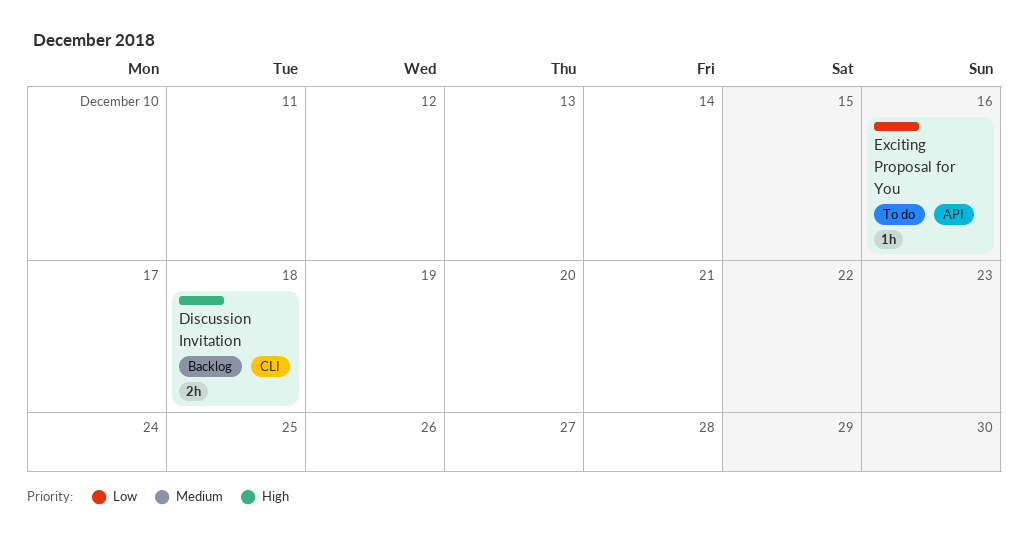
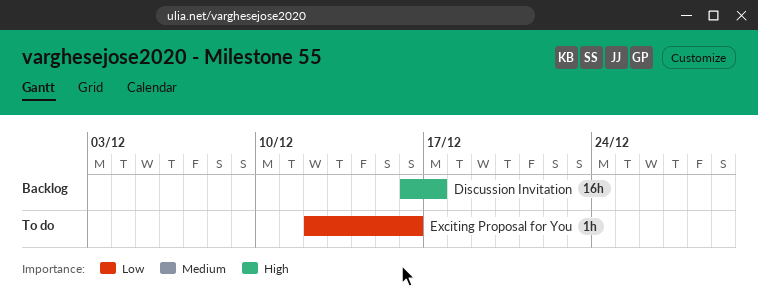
Discussion Invitation, estimate: 2h -> 16h
Discussion Invitation, due: Dec 18 -> Dec 17

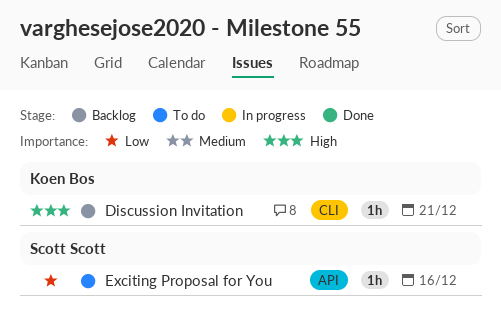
Discussion Invitation, estimate: 16h -> 1h
Discussion Invitation, due: Dec 17 -> Dec 21

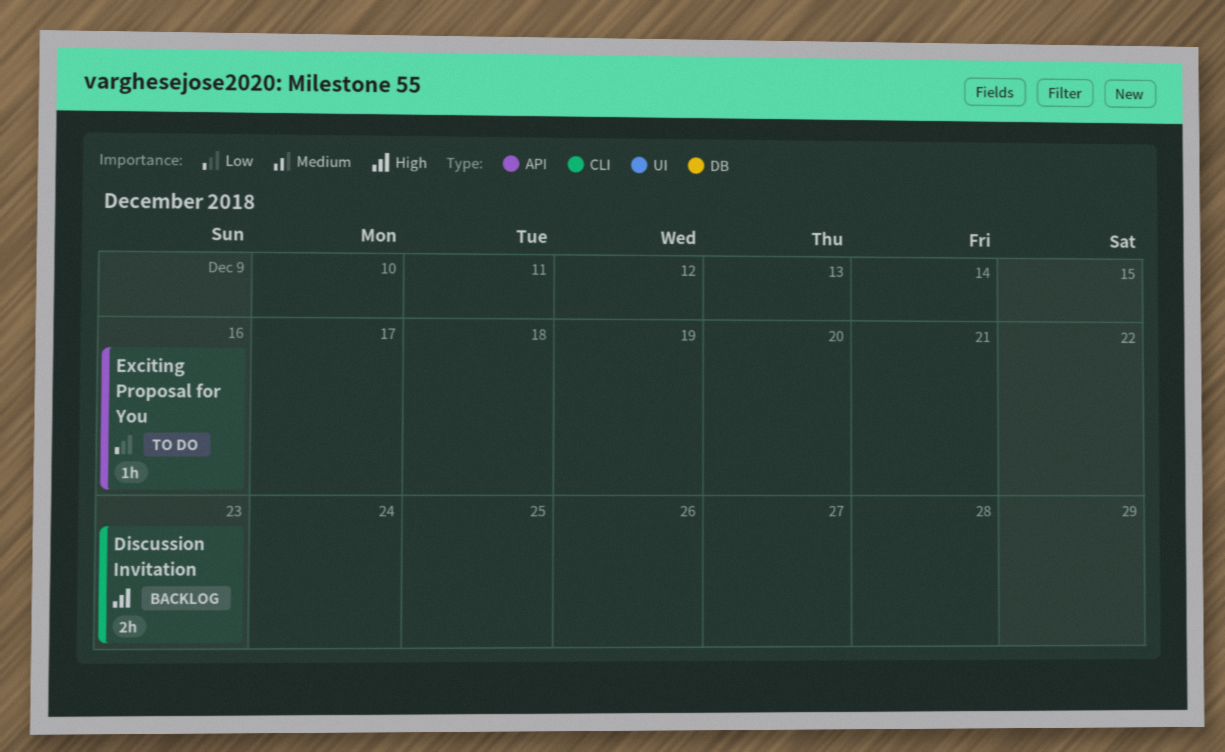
Discussion Invitation, estimate: 1h -> 2h
Discussion Invitation, due: Dec 21 -> Dec 23

